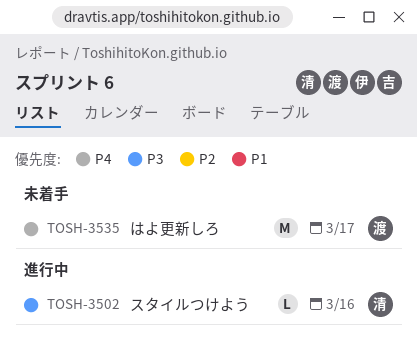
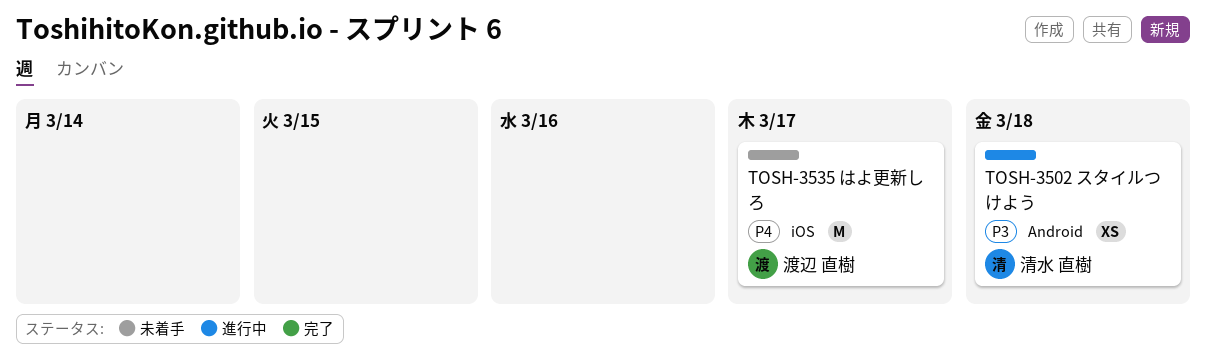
TOSH-3502, estimate: L -> XS
TOSH-3502, due: Mar 16 -> Mar 18

